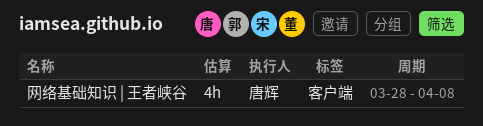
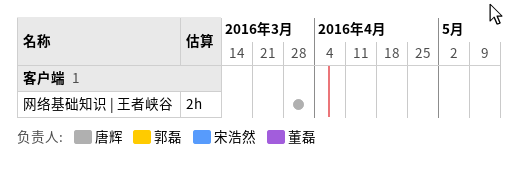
网络基础知识 | 王者峡谷, estimate: 4h -> 2h
网络基础知识 | 王者峡谷, due: Apr 8 -> Apr 1

